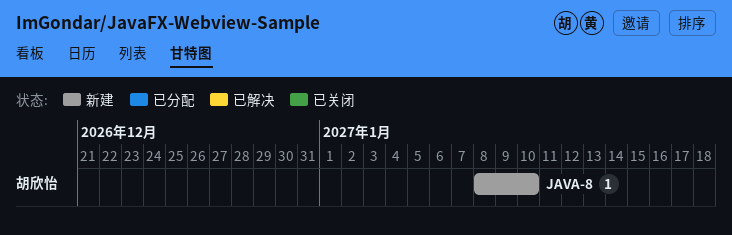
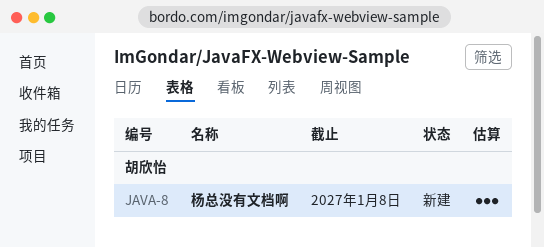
JAVA-8, estimate: 1 -> 3
JAVA-8, due: Jan 10 -> Jan 8

